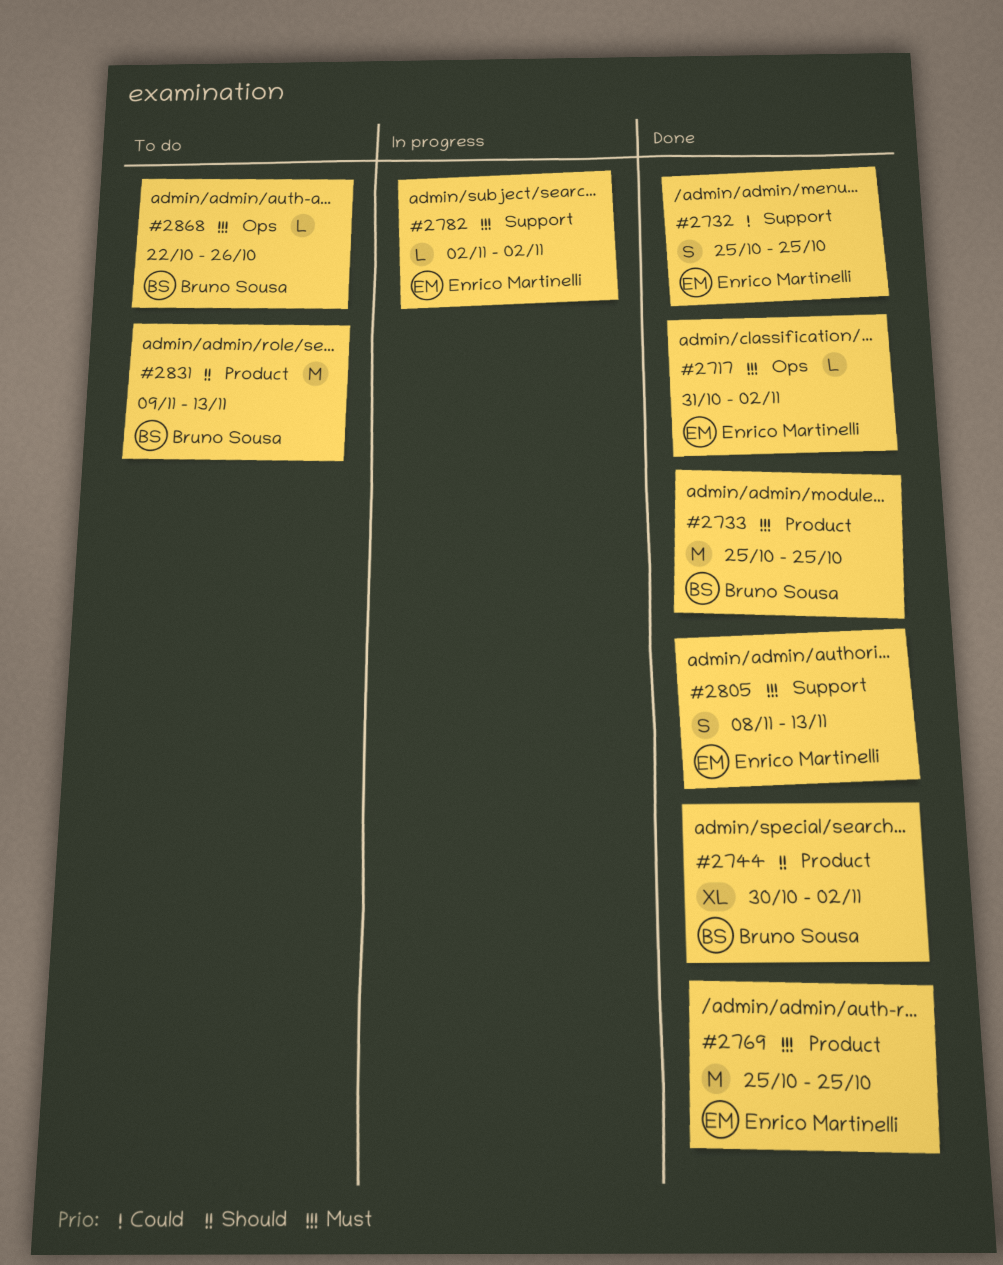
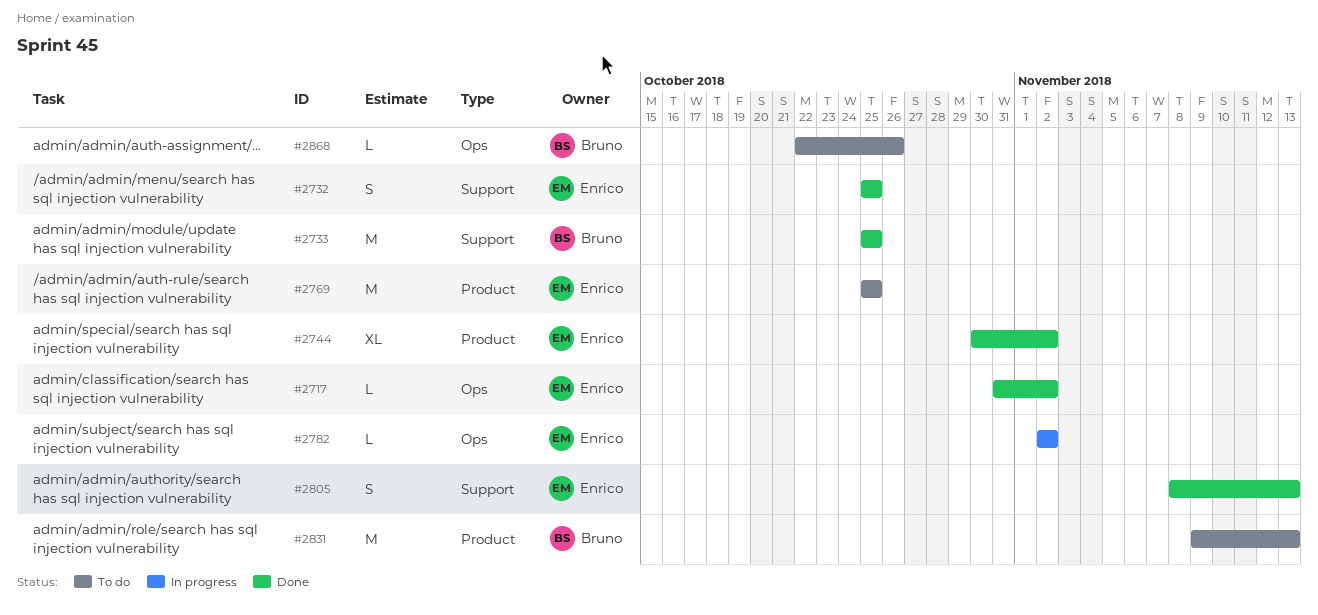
#2733, label: Product -> Support
#2744, owner: Bruno Sousa -> Enrico Martinelli
#2769, status: Done -> To do
#2782, label: Support -> Ops

